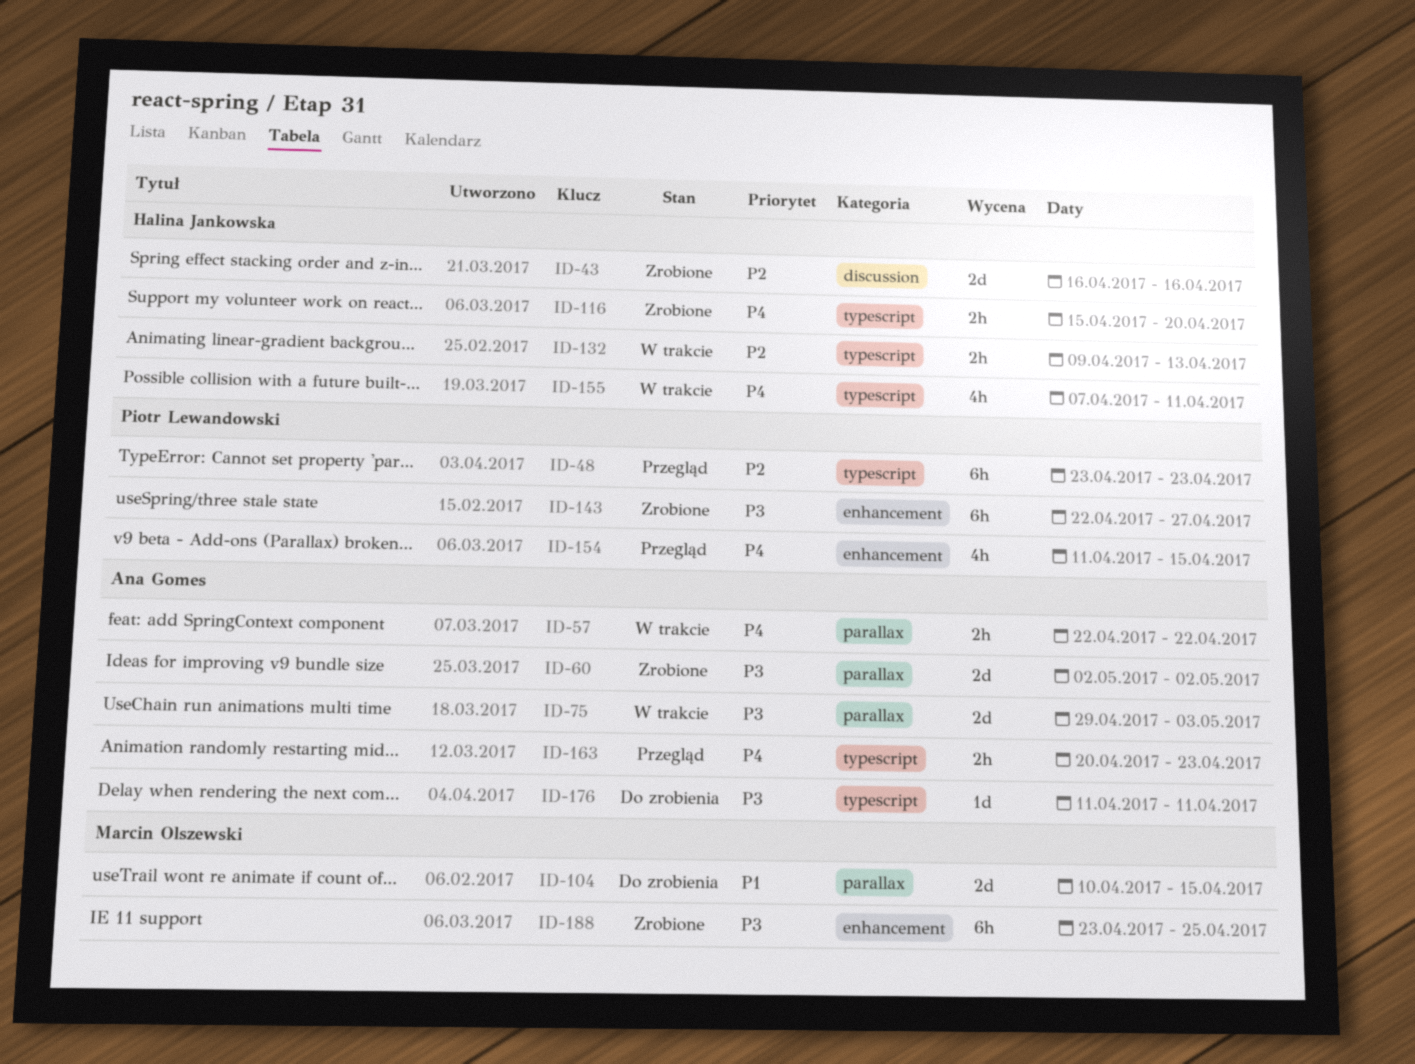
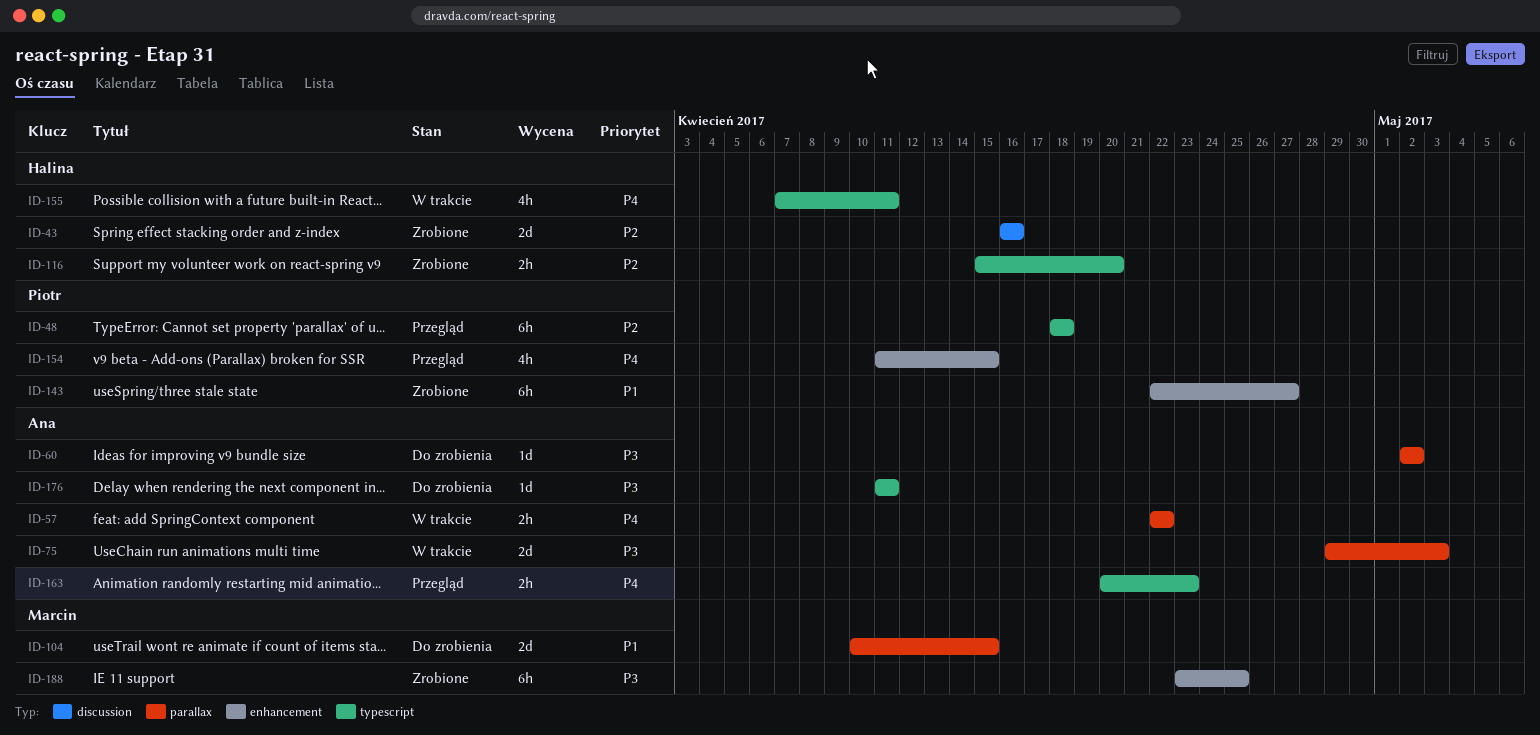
ID-48, start: Apr 23 -> Apr 18
ID-48, due: Apr 23 -> Apr 18
ID-60, status: Zrobione -> Do zrobienia
ID-60, estimate: 2d -> 1d
ID-116, priority: P4 -> P2
ID-132: present -> none
ID-143, priority: P3 -> P1

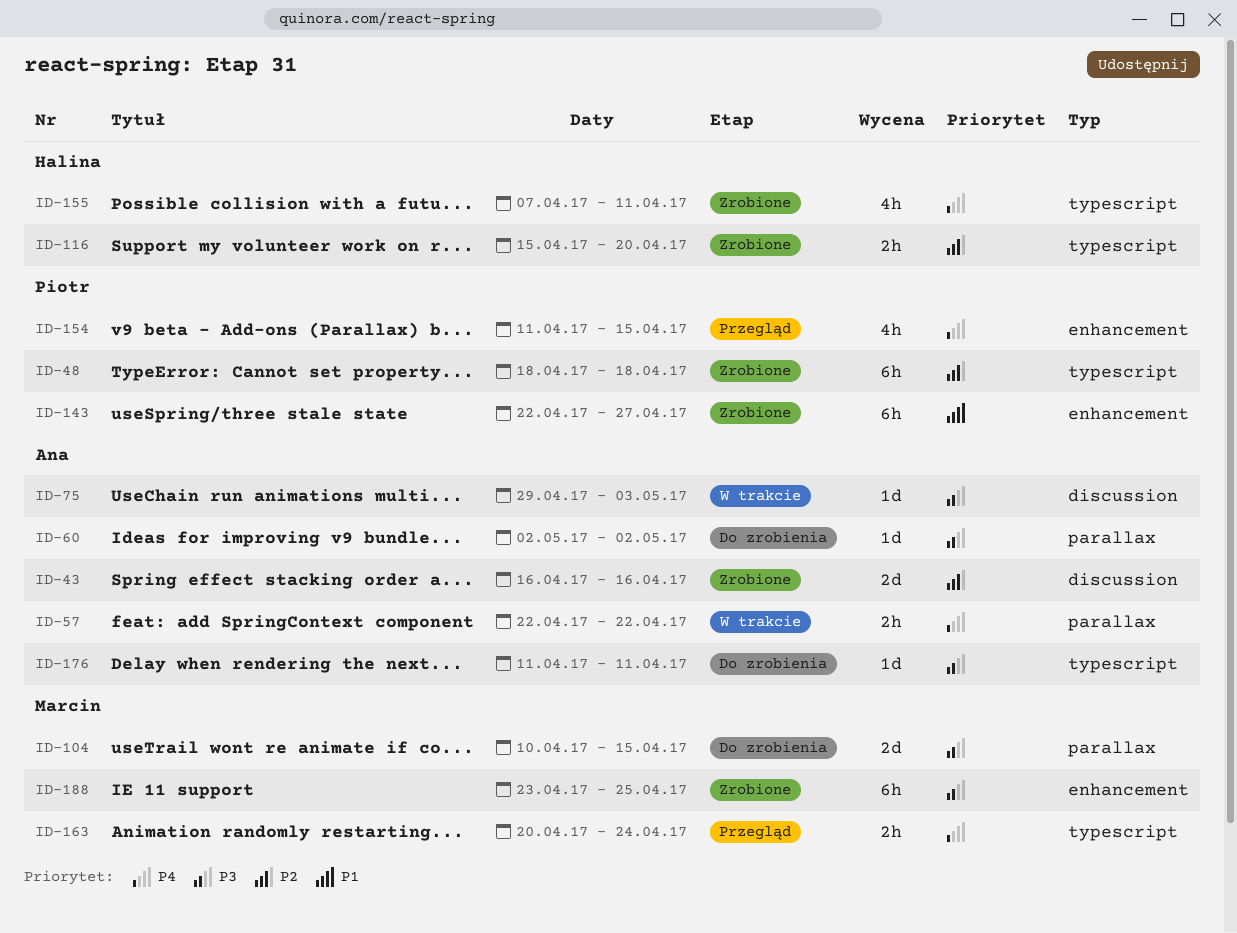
ID-43, owner: Halina -> Ana
ID-48, status: Przegląd -> Zrobione
ID-75, label: parallax -> discussion
ID-75, estimate: 2d -> 1d
ID-104, priority: P1 -> P3
ID-155, status: W trakcie -> Zrobione
ID-163, owner: Ana -> Marcin
ID-163, due: Apr 23 -> Apr 24

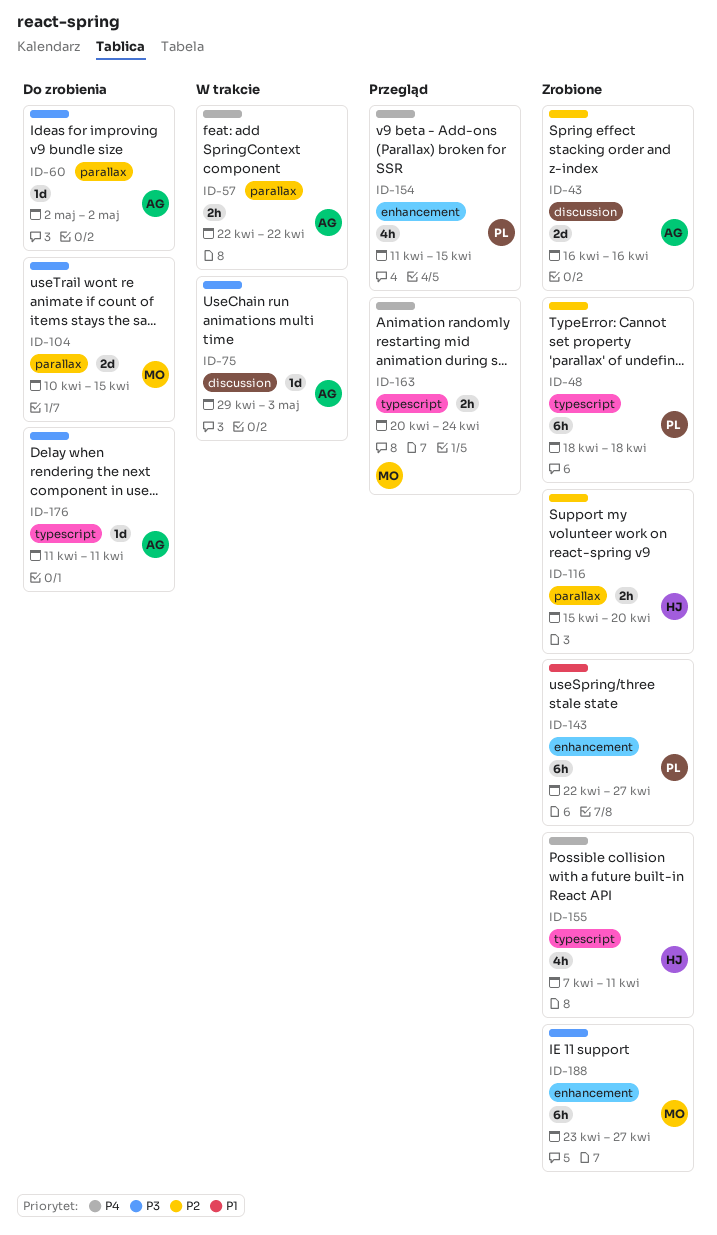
ID-116, label: typescript -> parallax
ID-188, due: Apr 25 -> Apr 27

